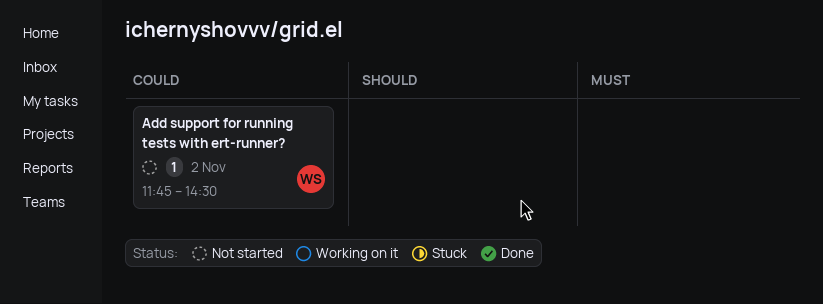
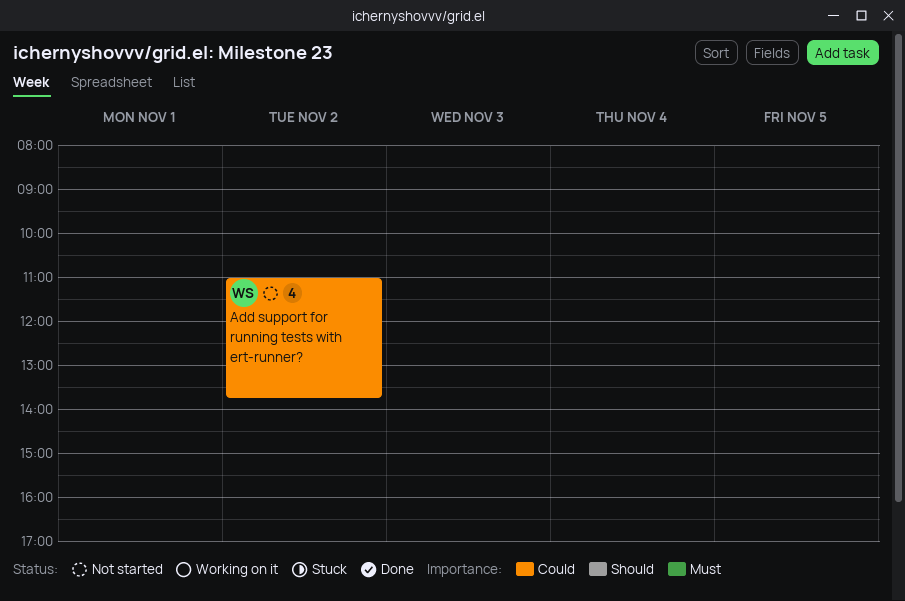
Add support for running tests with ert-runner?, estimate: 1 -> 4
Add support for running tests with ert-runner?, begins: 11:45 -> 11:00
Add support for running tests with ert-runner?, ends: 14:30 -> 13:45

